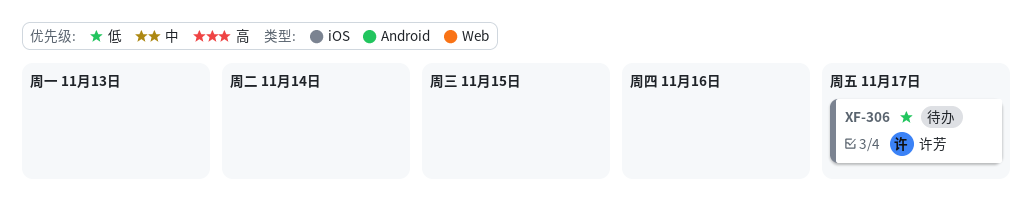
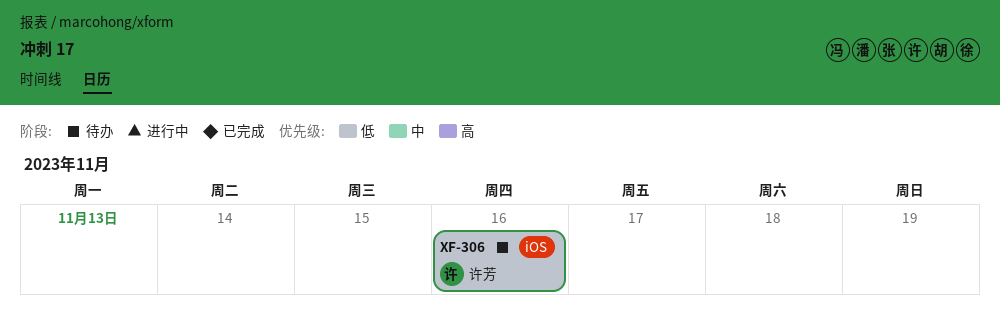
XF-306, due: Nov 17 -> Nov 16

